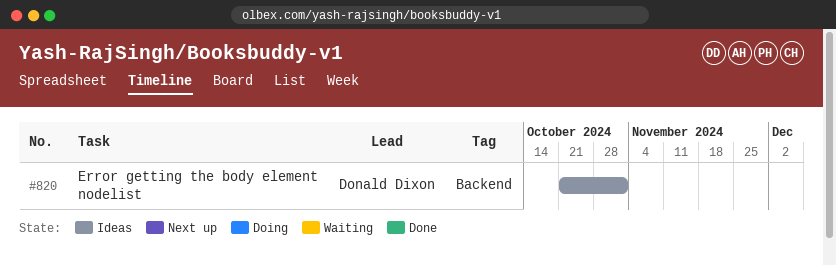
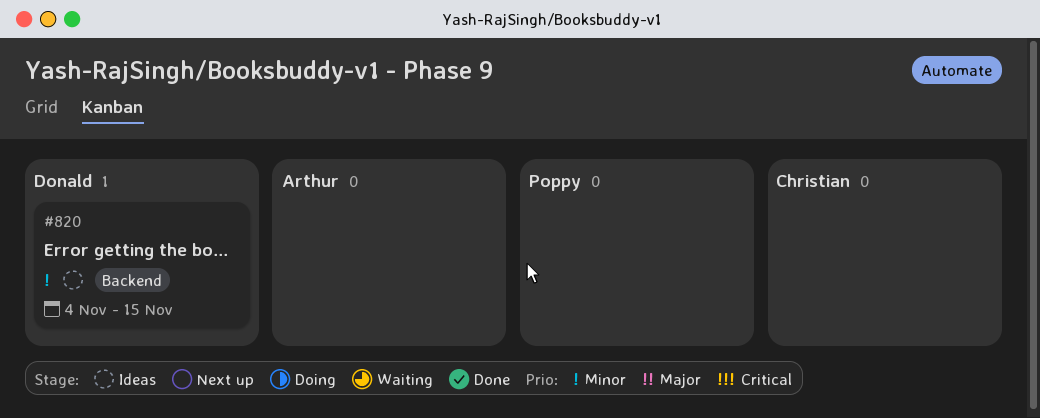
#820, start: Oct 21 -> Nov 4
#820, due: Nov 1 -> Nov 15

